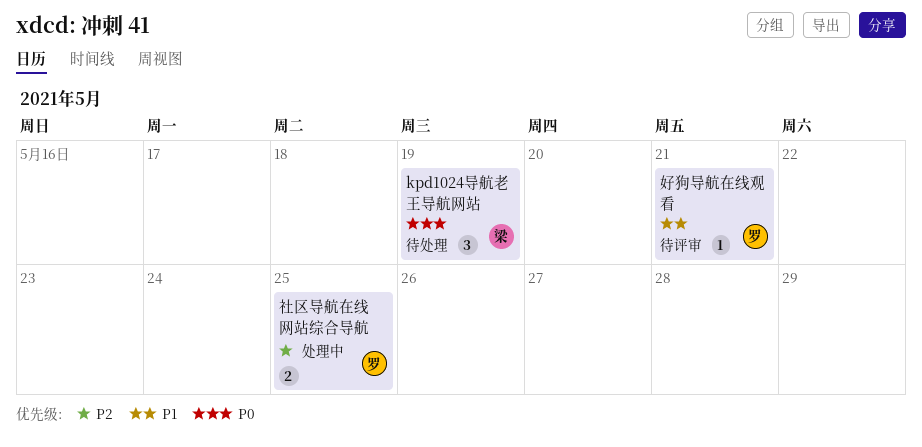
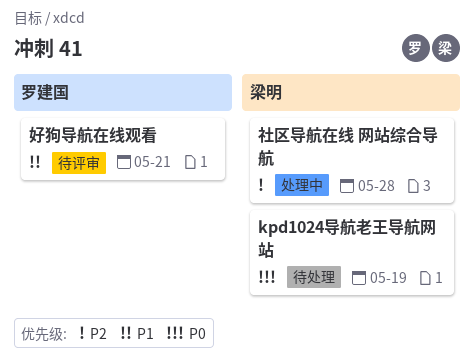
社区导航在线 网站综合导航, owner: 罗建国 -> 梁明
社区导航在线 网站综合导航, due: May 25 -> May 28

